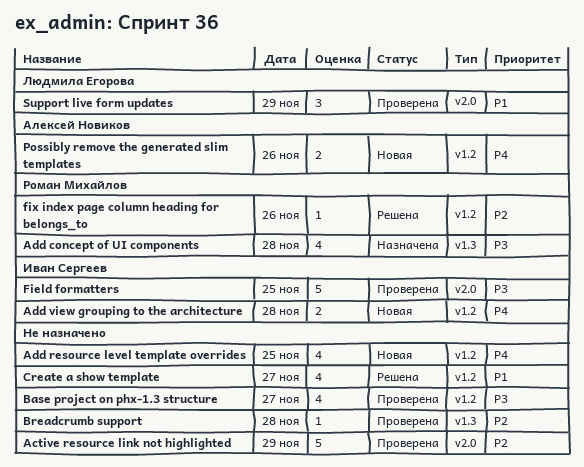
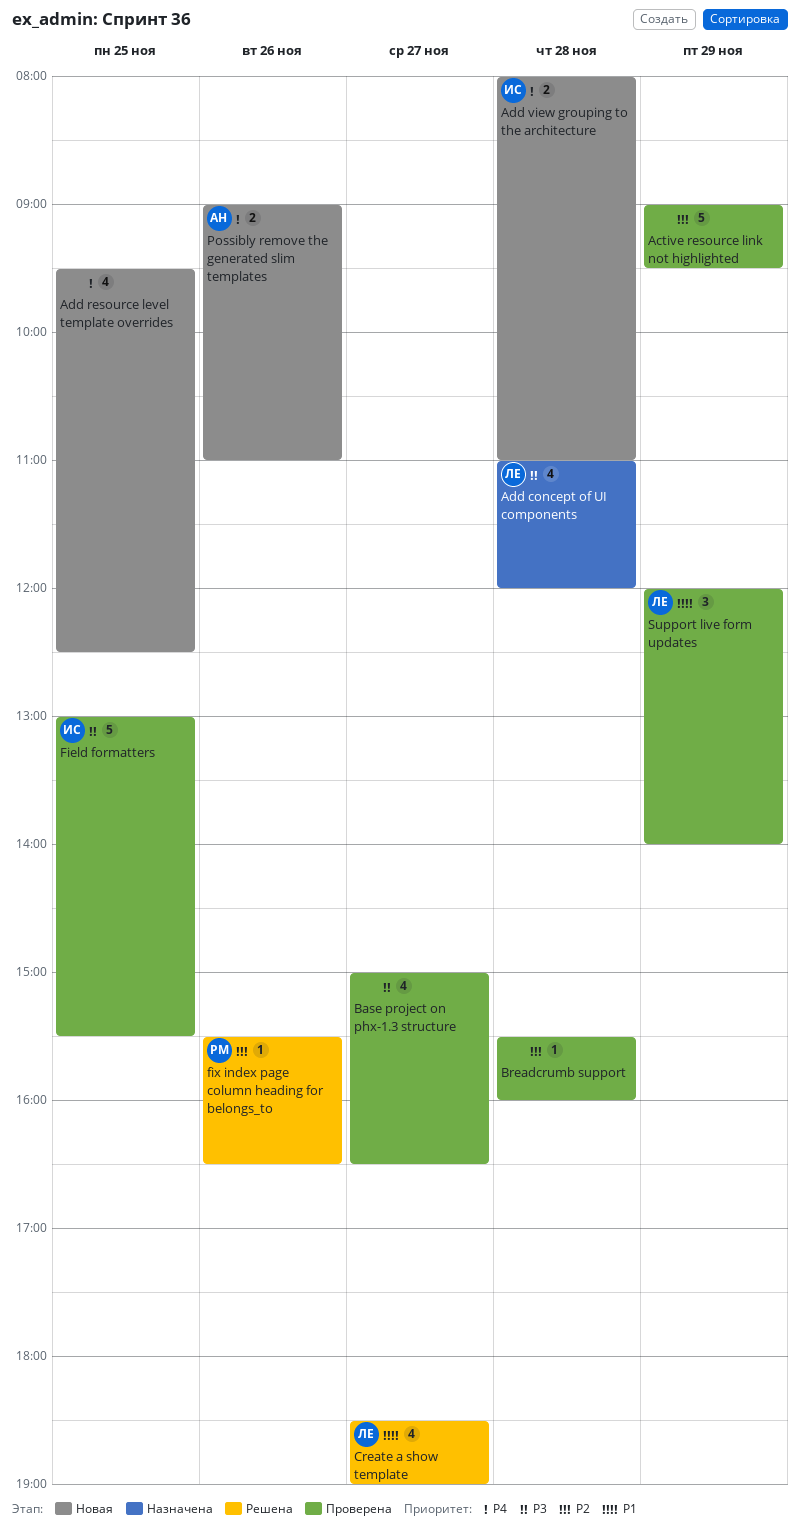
Add concept of UI components, owner: Роман Михайлов -> Людмила Егорова
Create a show template, owner: none -> Людмила Егорова

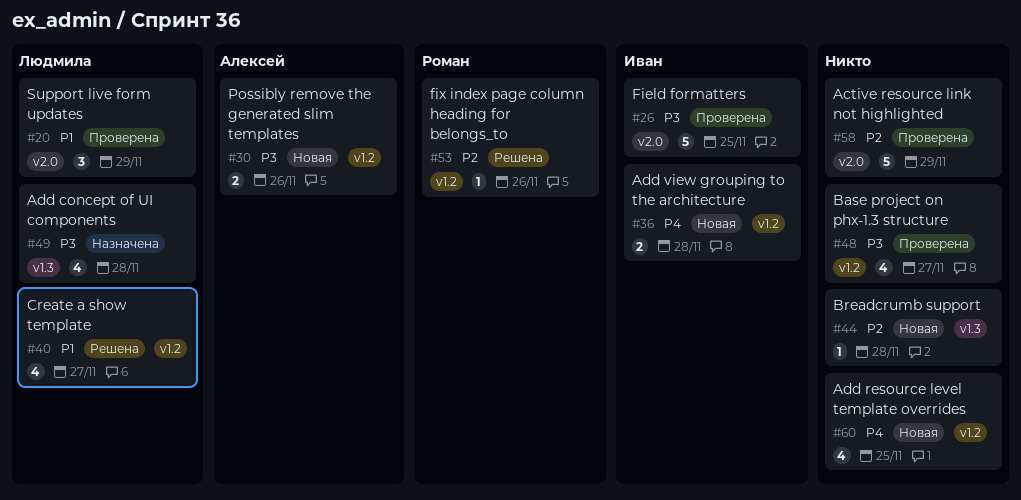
Breadcrumb support, status: Проверена -> Новая
Possibly remove the generated slim templates, priority: P4 -> P3

